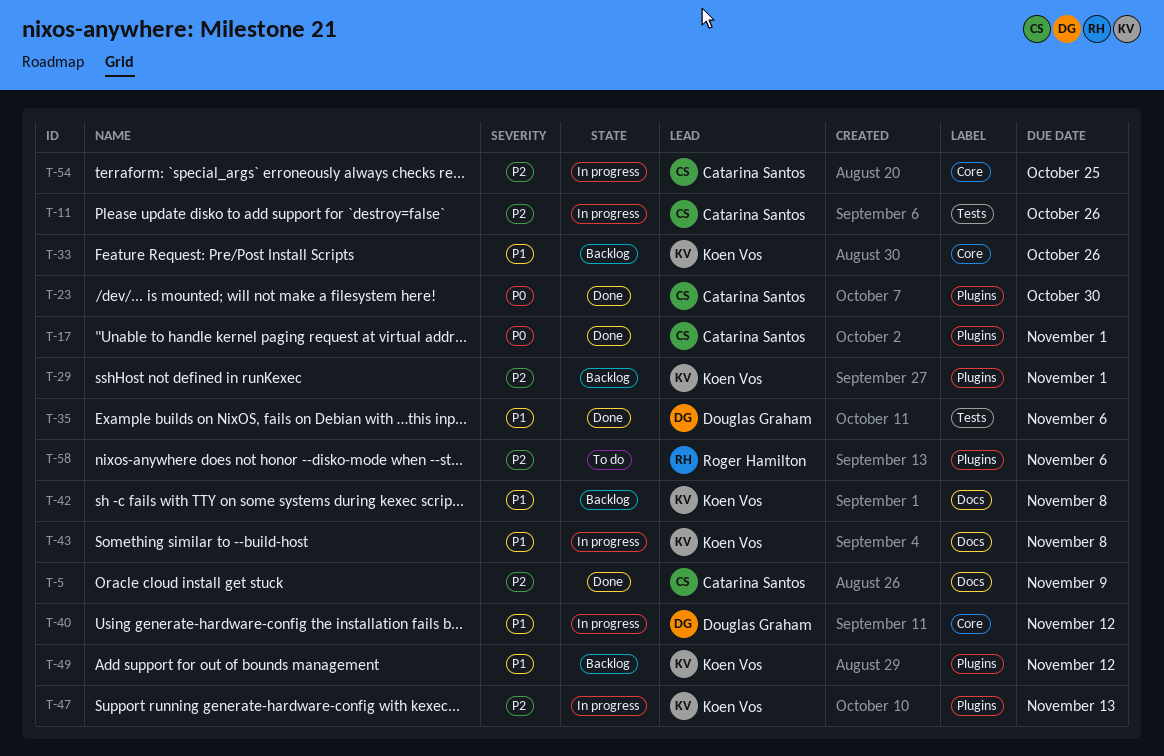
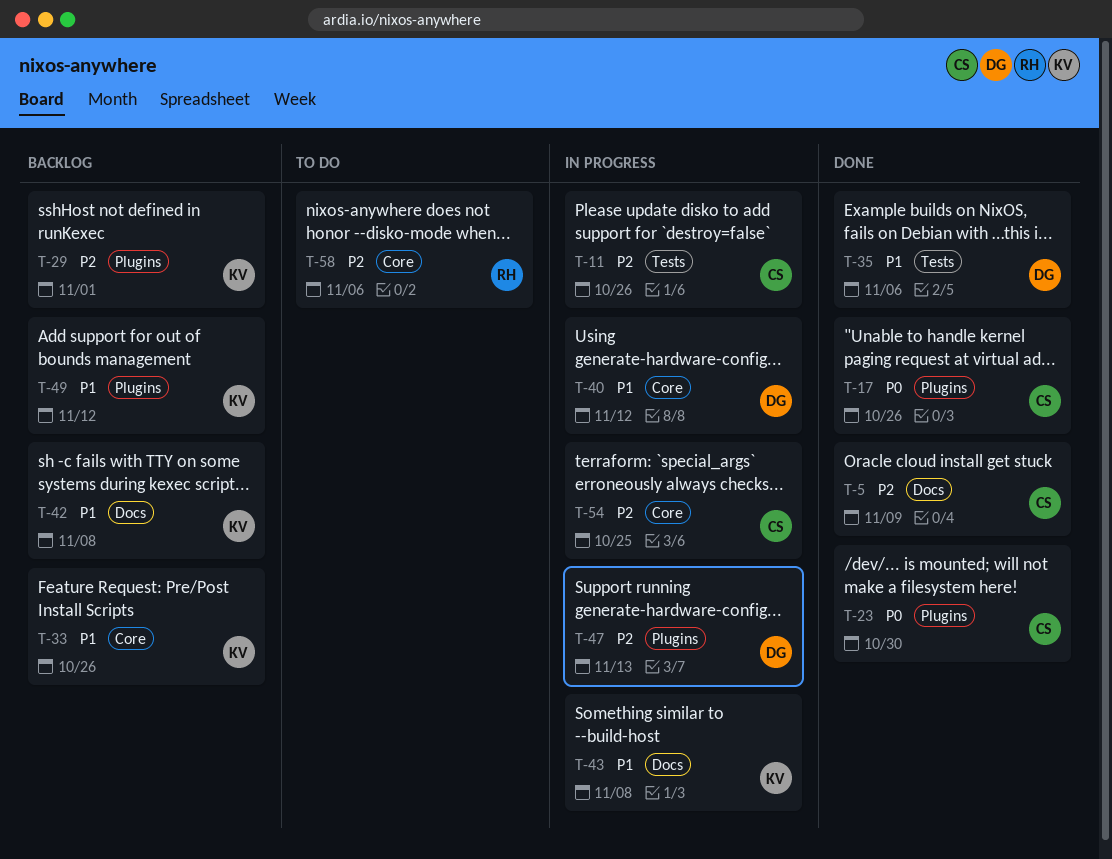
T-17, due: Nov 1 -> Oct 26
T-47, owner: Koen Vos -> Douglas Graham
T-58, label: Plugins -> Core

